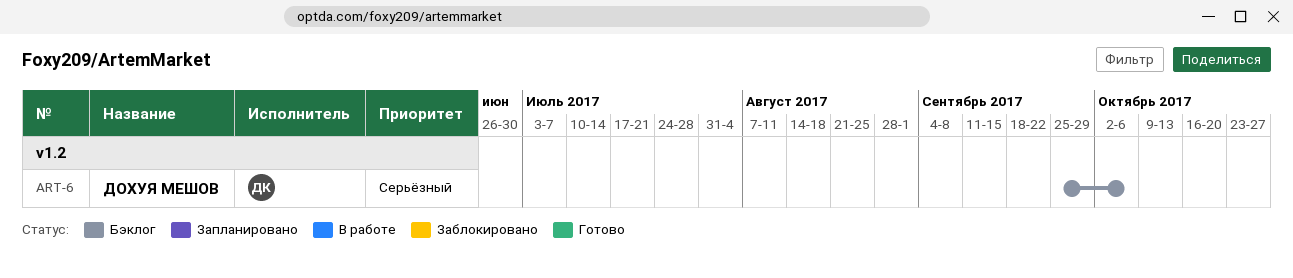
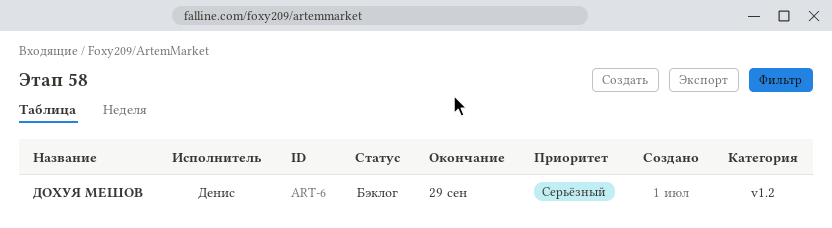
ART-6, due: Oct 6 -> Sep 29

